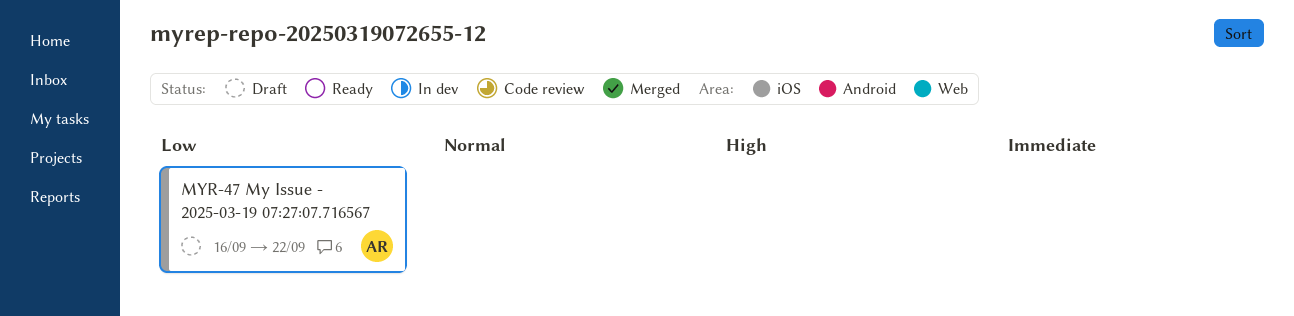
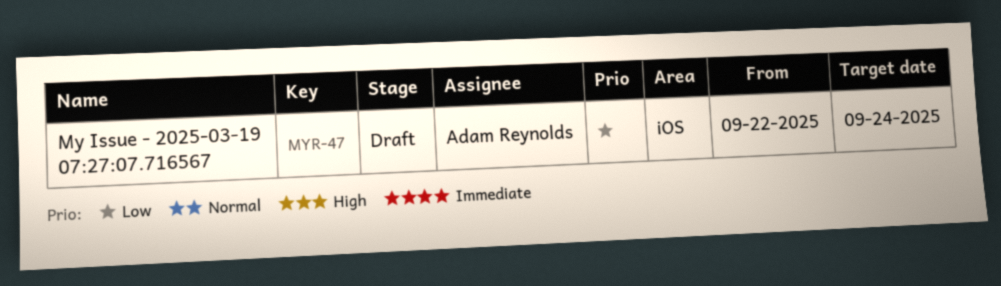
MYR-47, start: Sep 16 -> Sep 22
MYR-47, due: Sep 22 -> Sep 24

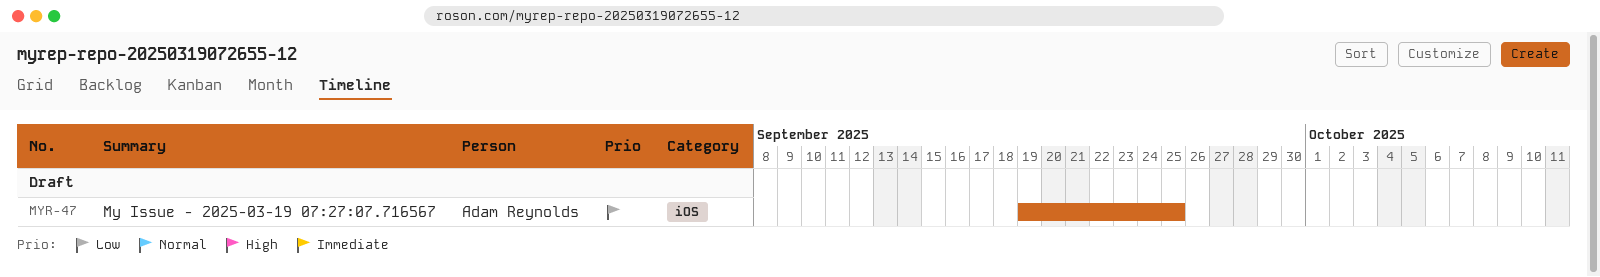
MYR-47, start: Sep 22 -> Sep 19
MYR-47, due: Sep 24 -> Sep 25

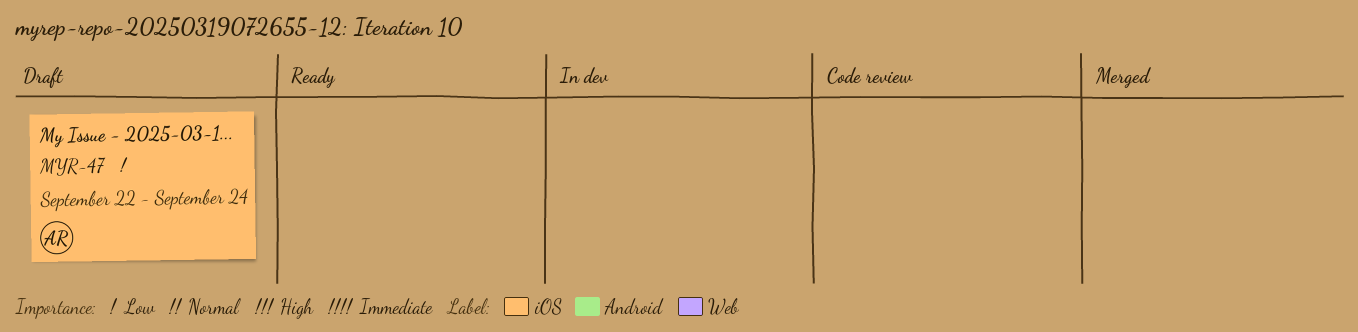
MYR-47, start: Sep 19 -> Sep 22
MYR-47, due: Sep 25 -> Sep 24

